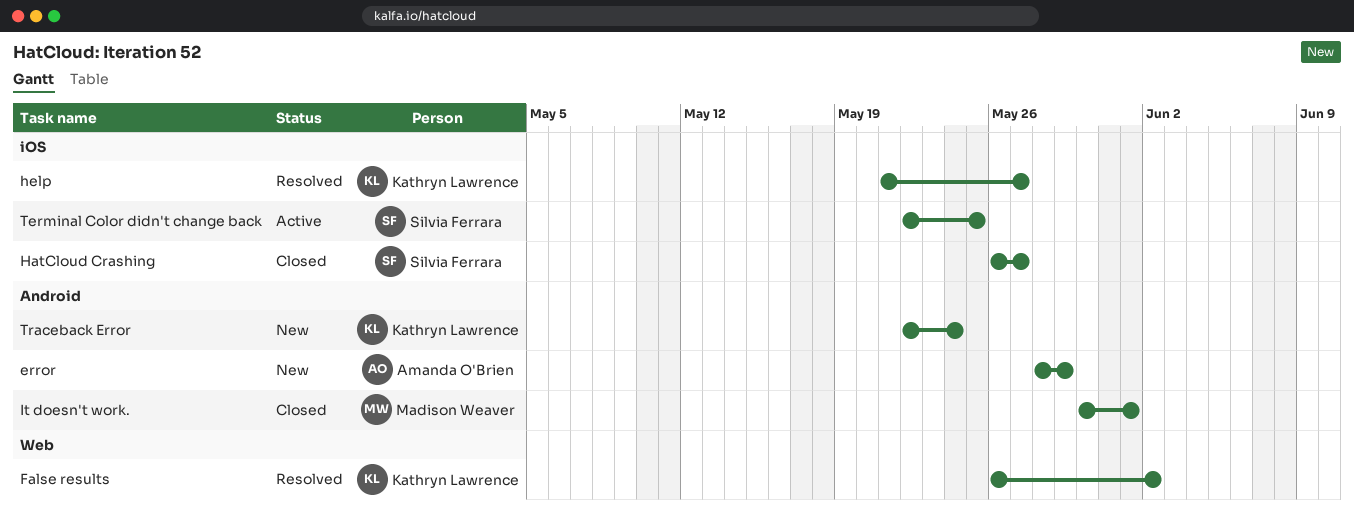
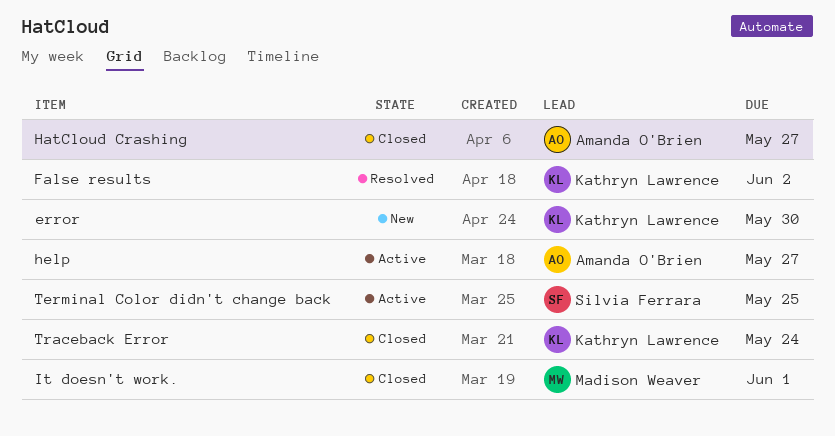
error, owner: Amanda O'Brien -> Kathryn Lawrence
error, due: May 29 -> May 30
HatCloud Crashing, owner: Silvia Ferrara -> Amanda O'Brien
help, status: Resolved -> Active
help, owner: Kathryn Lawrence -> Amanda O'Brien
Traceback Error, status: New -> Closed

